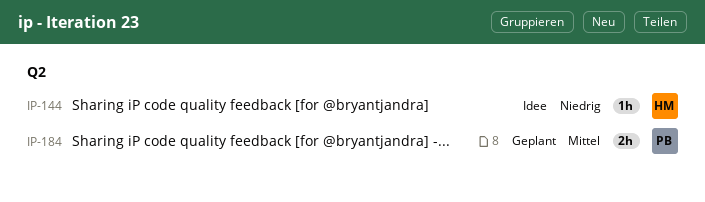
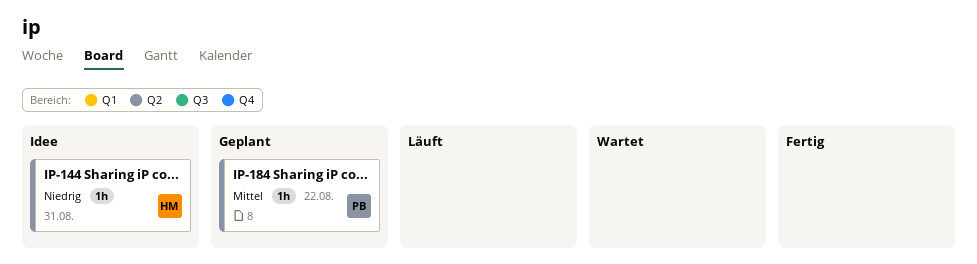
IP-184, estimate: 2h -> 1h

